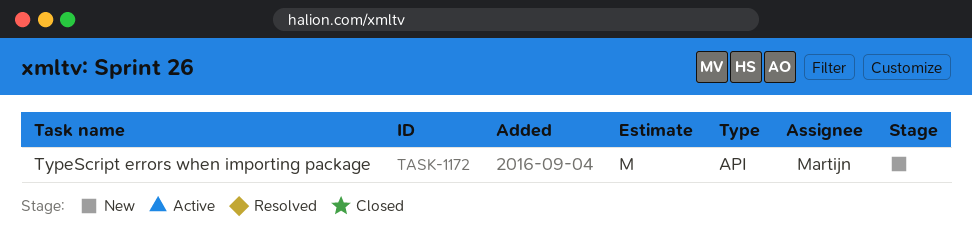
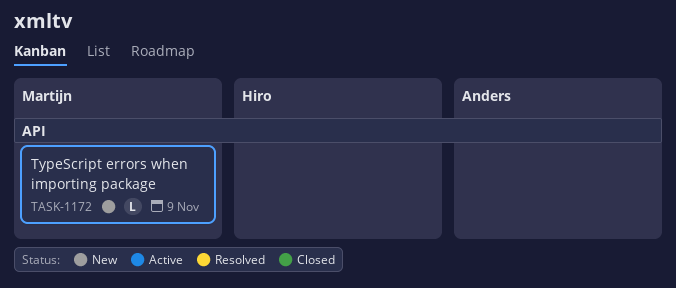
TASK-1172, estimate: M -> L

